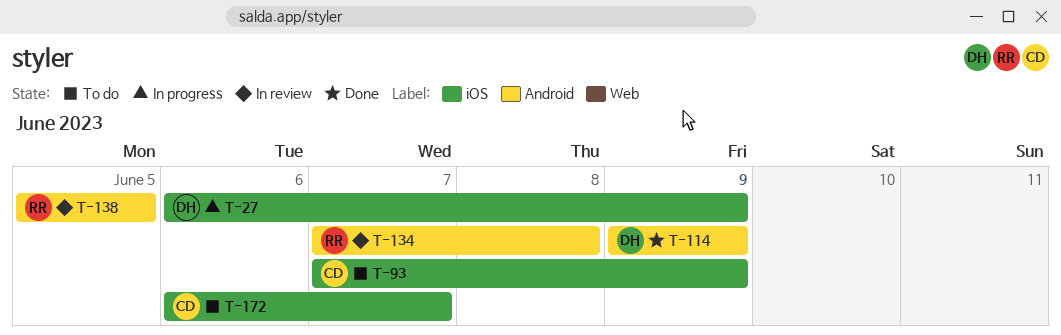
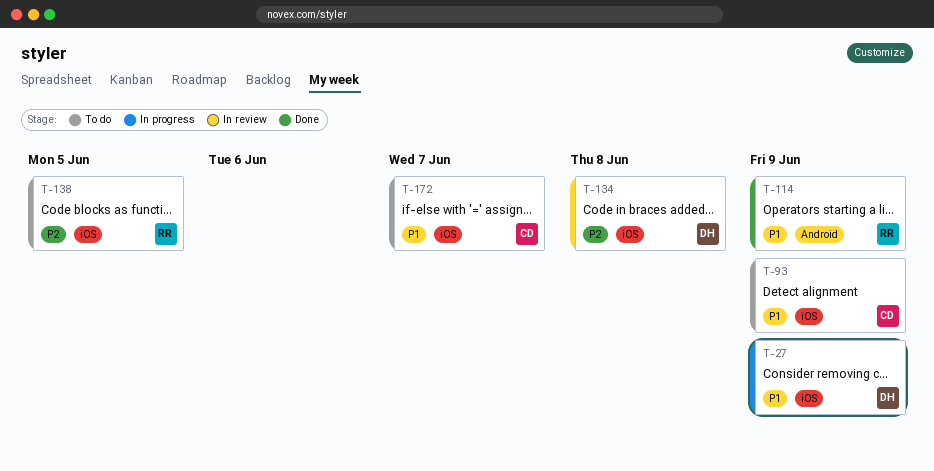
T-114, owner: DH -> RR
T-134, owner: RR -> DH
T-134, label: Android -> iOS
T-138, status: In review -> To do
T-138, label: Android -> iOS

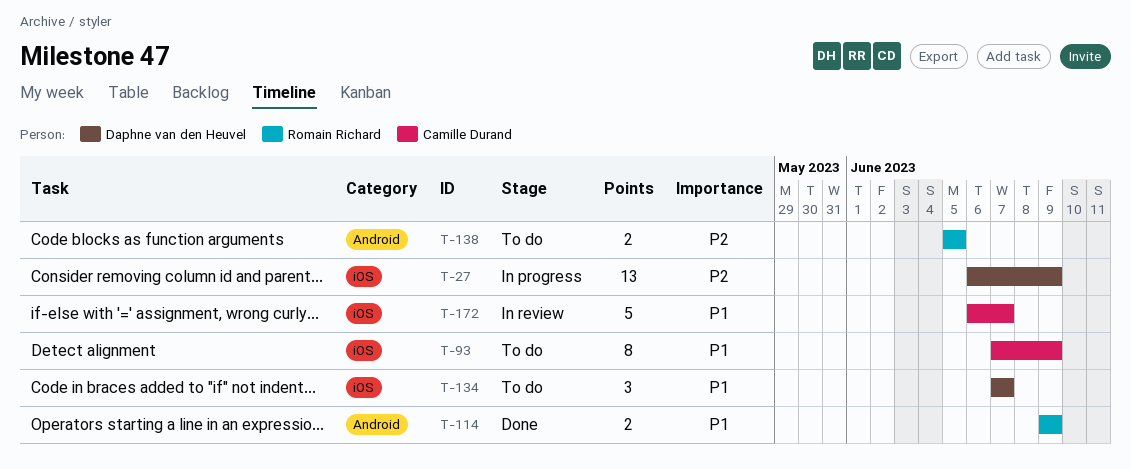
T-27, priority: P1 -> P2
T-134, status: In review -> To do
T-134, priority: P2 -> P1
T-134, due: Jun 8 -> Jun 7
T-138, label: iOS -> Android
T-172, status: To do -> In review

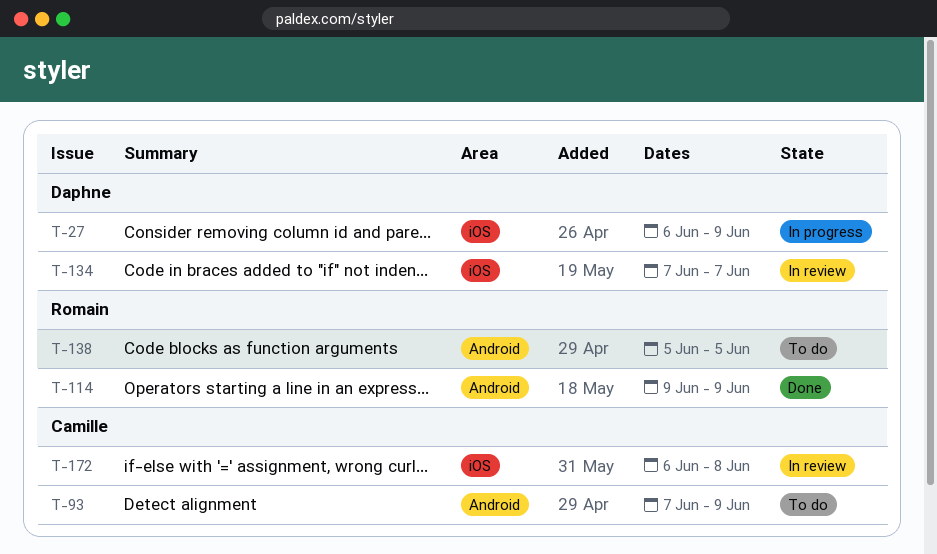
T-93, label: iOS -> Android
T-134, status: To do -> In review
T-172, due: Jun 7 -> Jun 8

